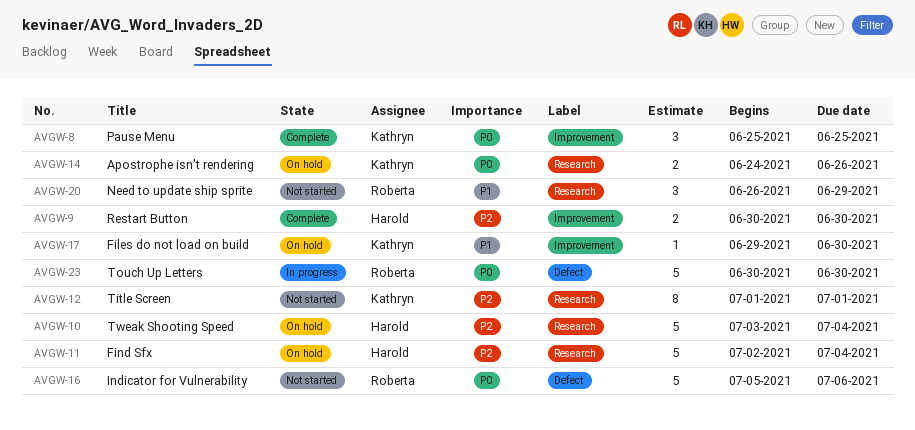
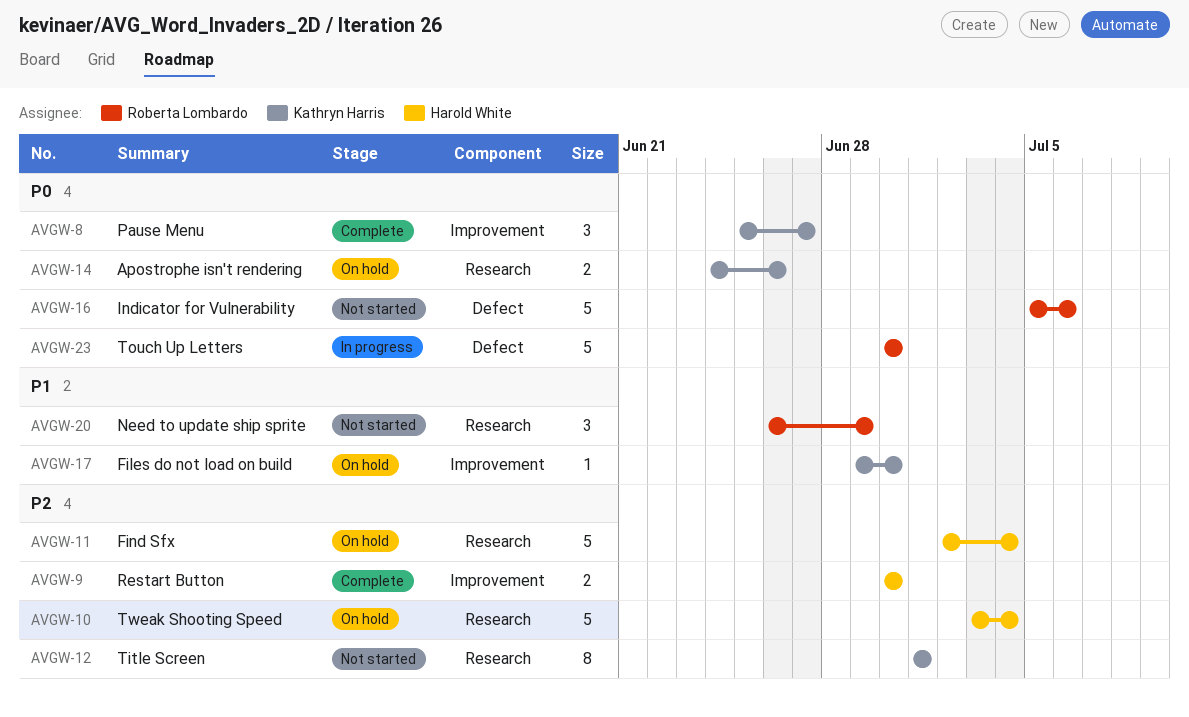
AVGW-8, due: Jun 25 -> Jun 27

